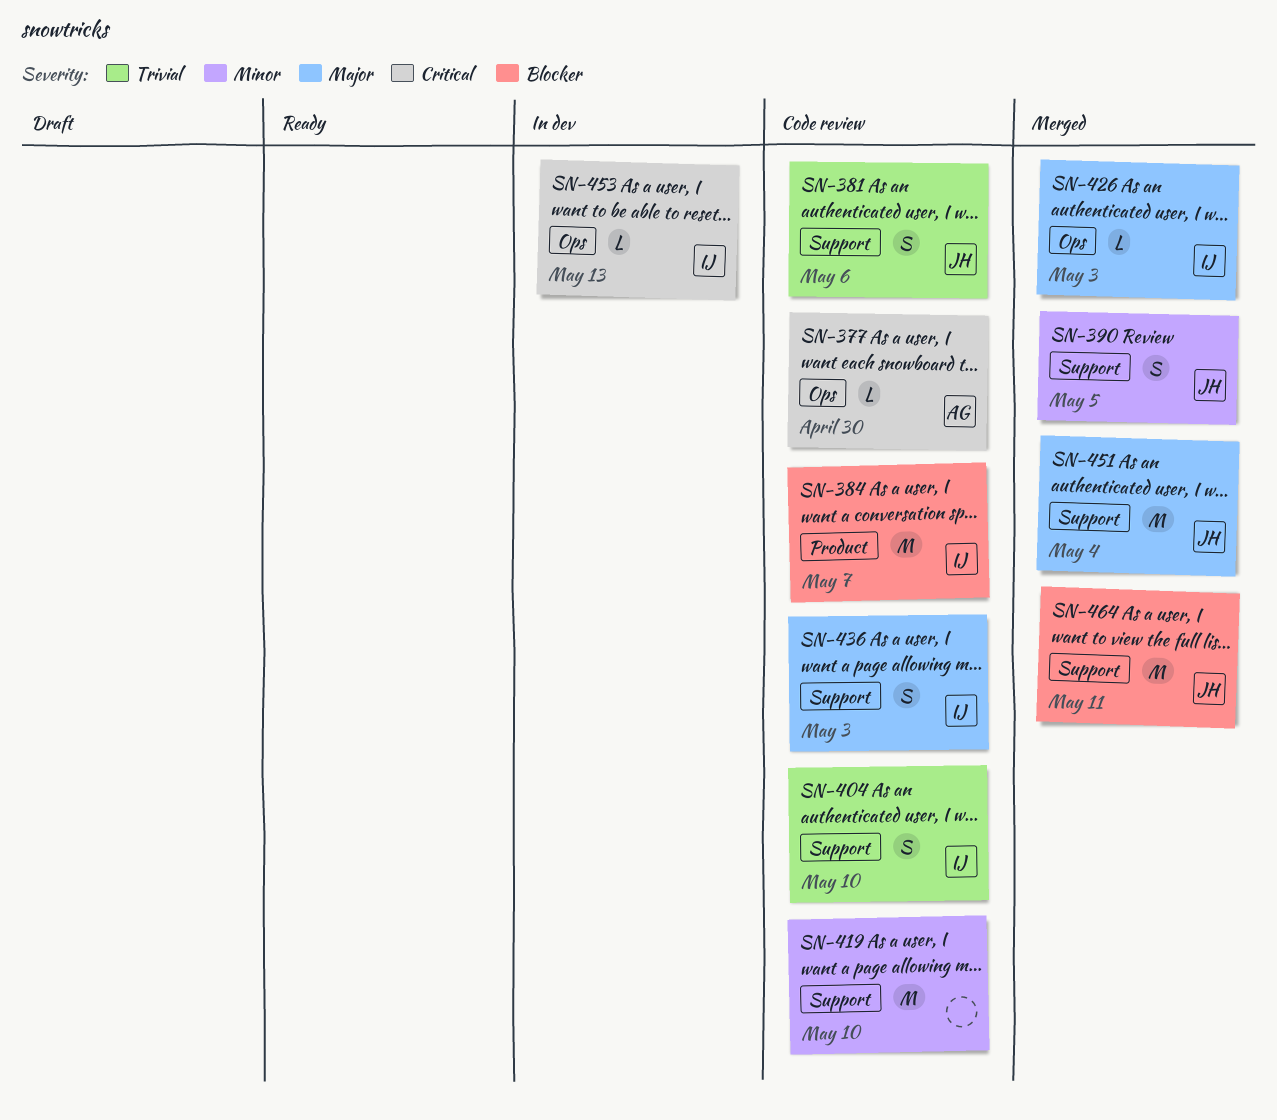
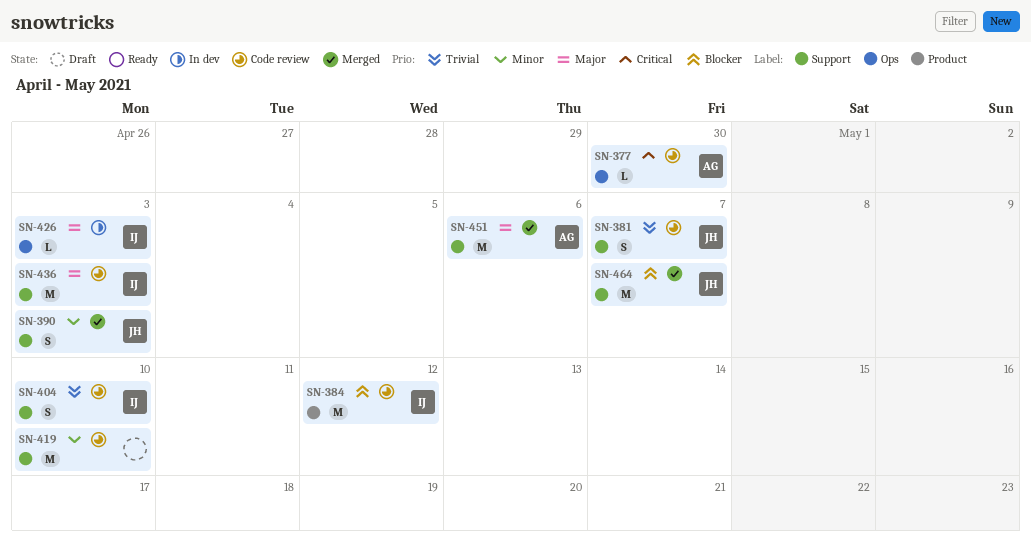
SN-381, due: May 6 -> May 7
SN-384, due: May 7 -> May 12
SN-390, due: May 5 -> May 3
SN-426, status: Merged -> In dev
SN-436, estimate: S -> M
SN-451, owner: JH -> AG
SN-451, due: May 4 -> May 6
SN-453: present -> none
SN-464, due: May 11 -> May 7

